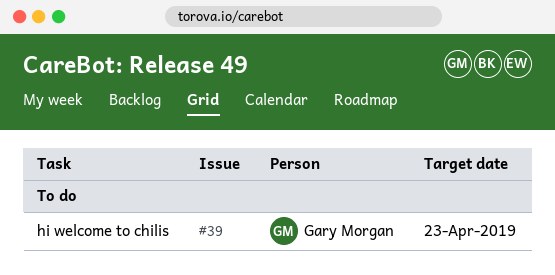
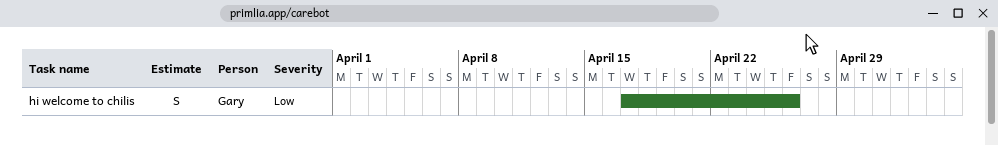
hi welcome to chilis, due: Apr 23 -> Apr 26

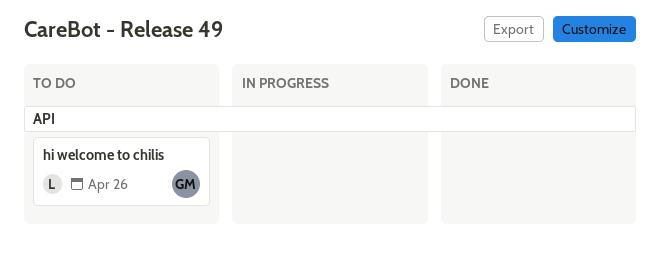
hi welcome to chilis, estimate: S -> L

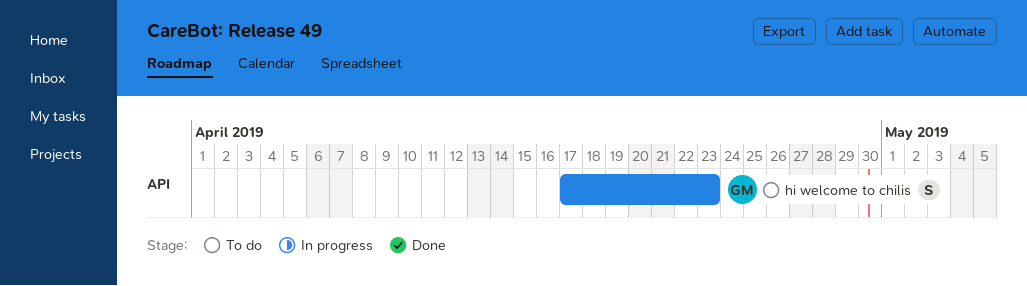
hi welcome to chilis, estimate: L -> S
hi welcome to chilis, due: Apr 26 -> Apr 23

